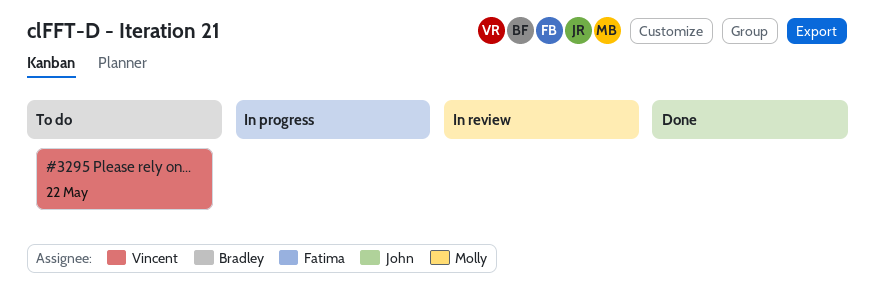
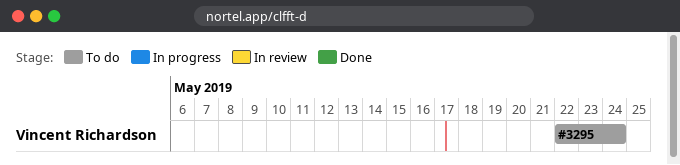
#3295, due: May 22 -> May 24

